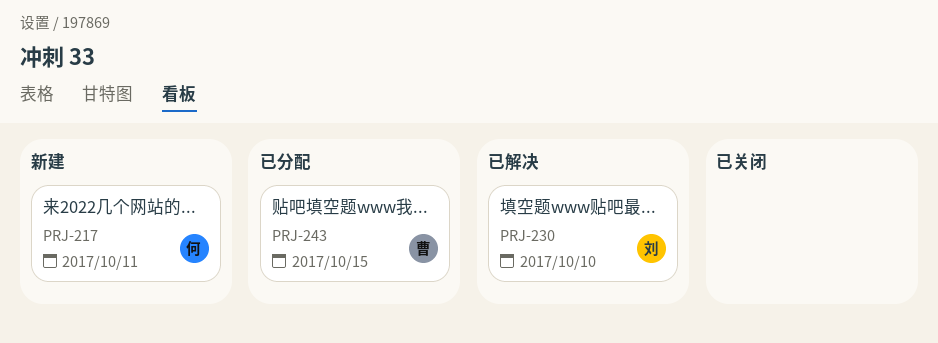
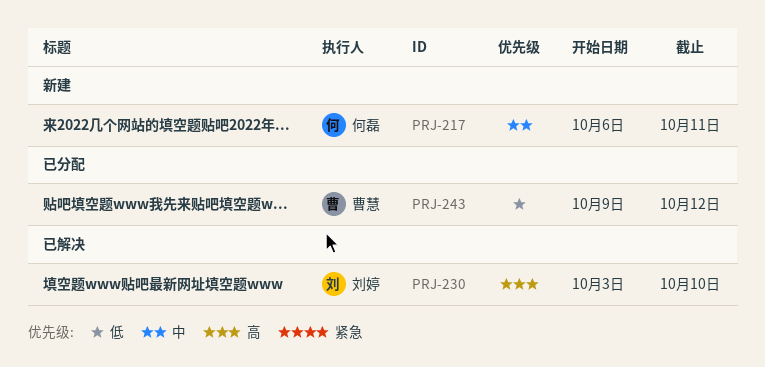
PRJ-243, due: Oct 15 -> Oct 12

